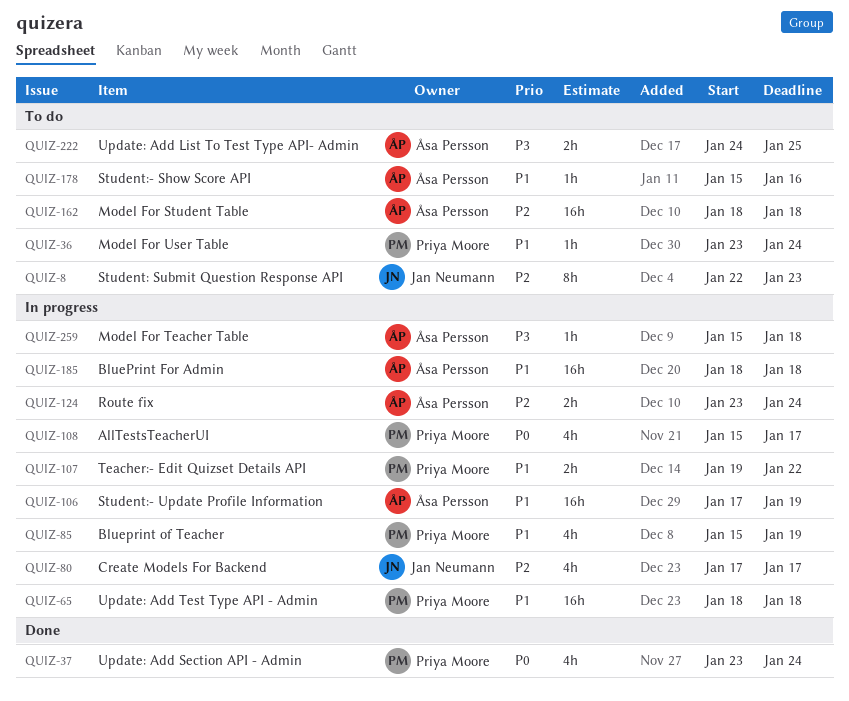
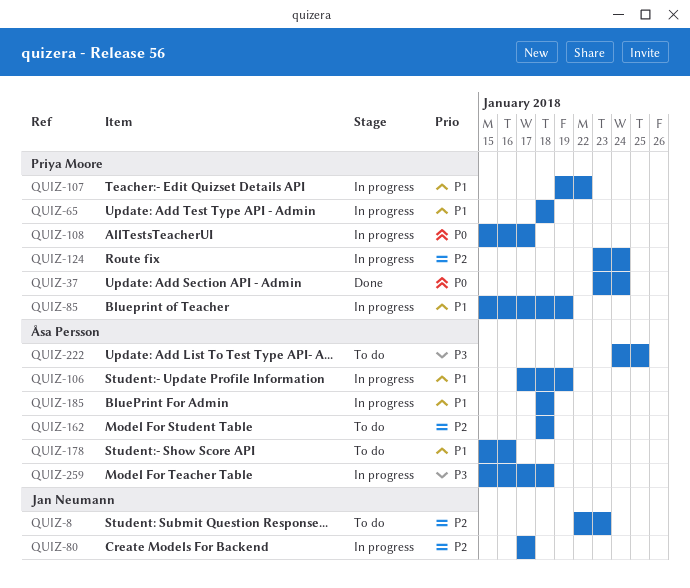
QUIZ-36: present -> none
QUIZ-124, owner: Åsa Persson -> Priya Moore

